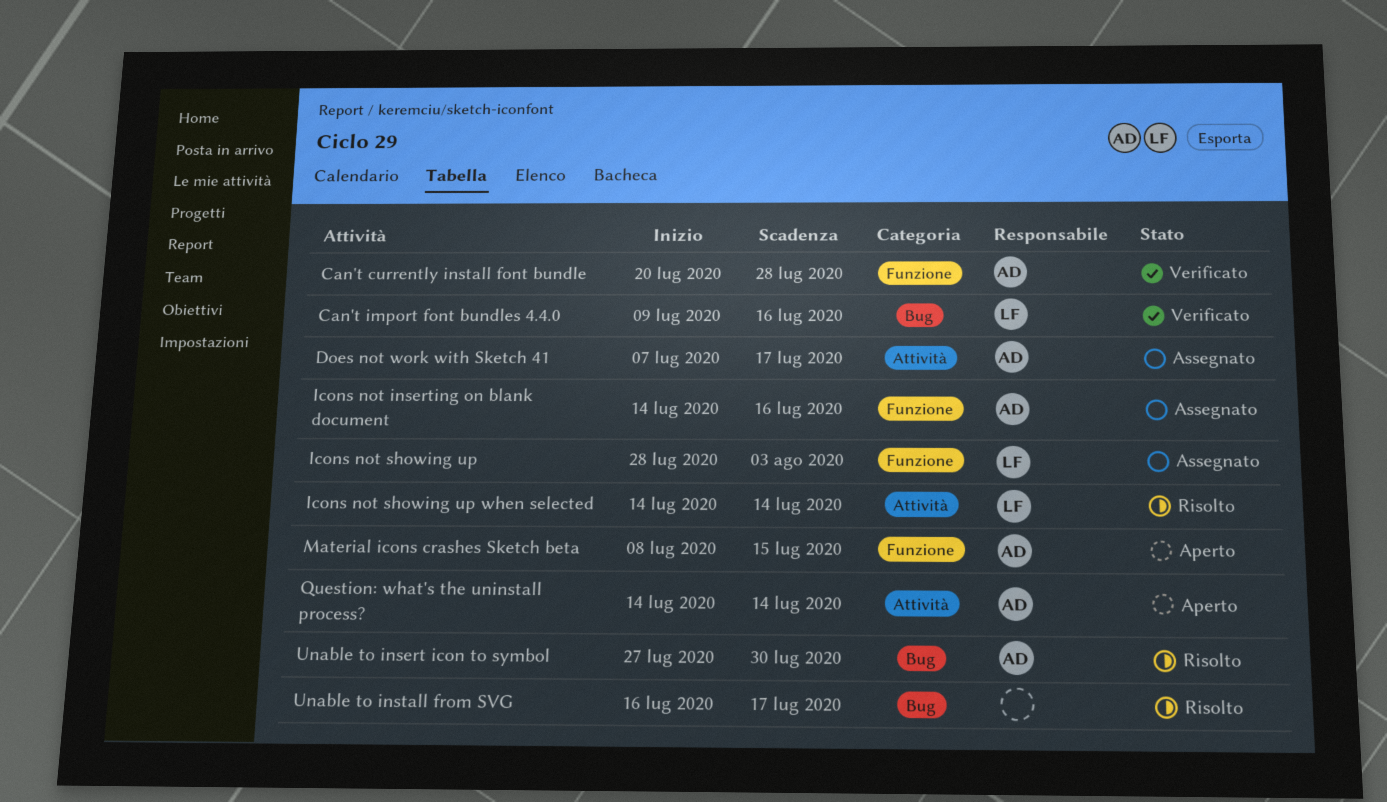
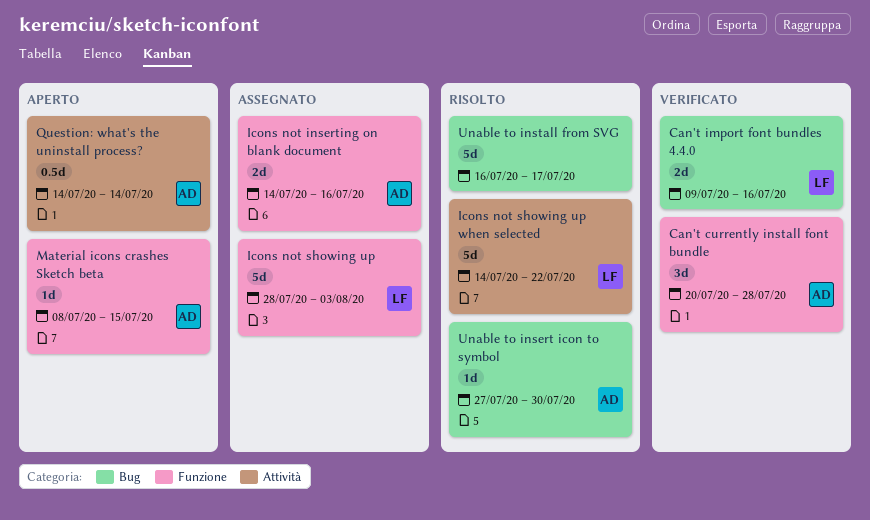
Does not work with Sketch 41: present -> none
Icons not showing up when selected, due: Jul 14 -> Jul 22

